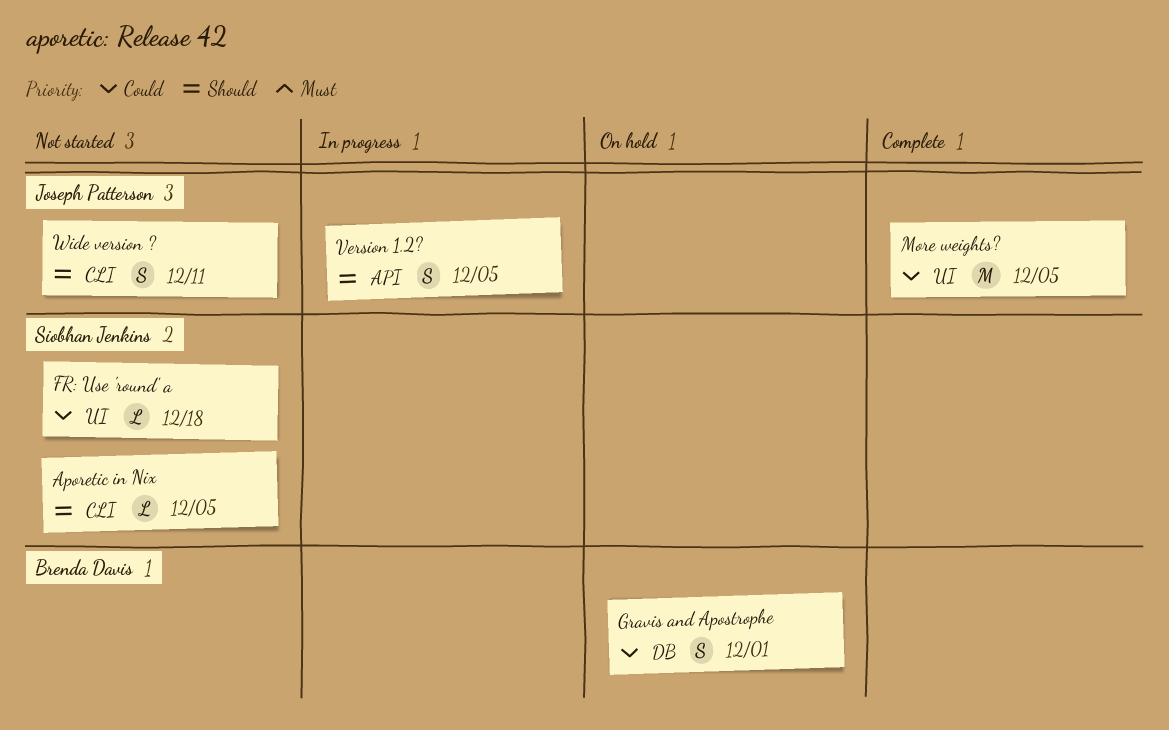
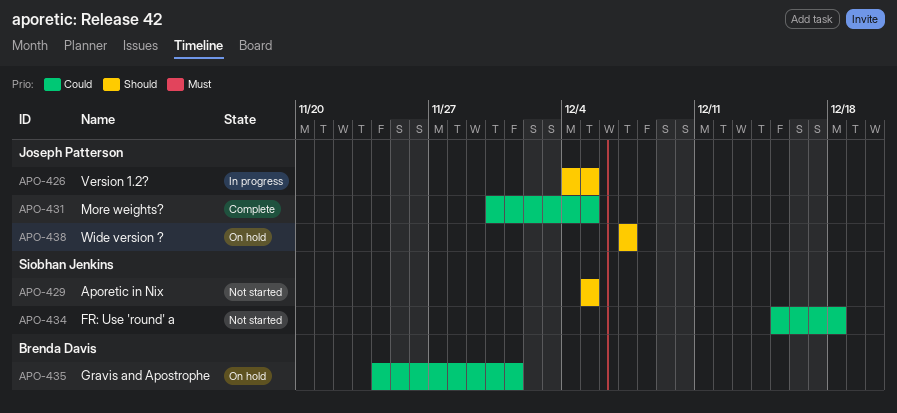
Wide version ?, status: Not started -> On hold
Wide version ?, due: Dec 11 -> Dec 7

